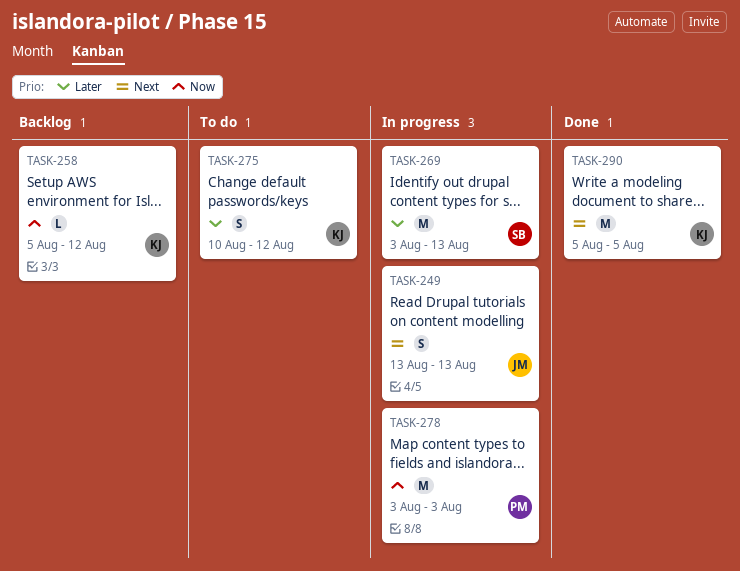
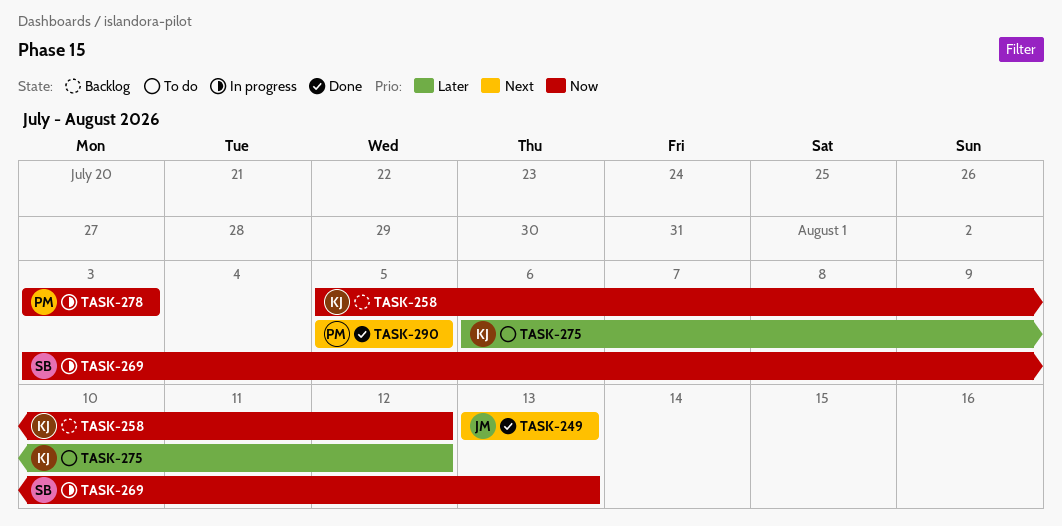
TASK-249, status: In progress -> Done
TASK-269, priority: Later -> Now
TASK-275, start: Aug 10 -> Aug 6
TASK-290, owner: KJ -> PM

